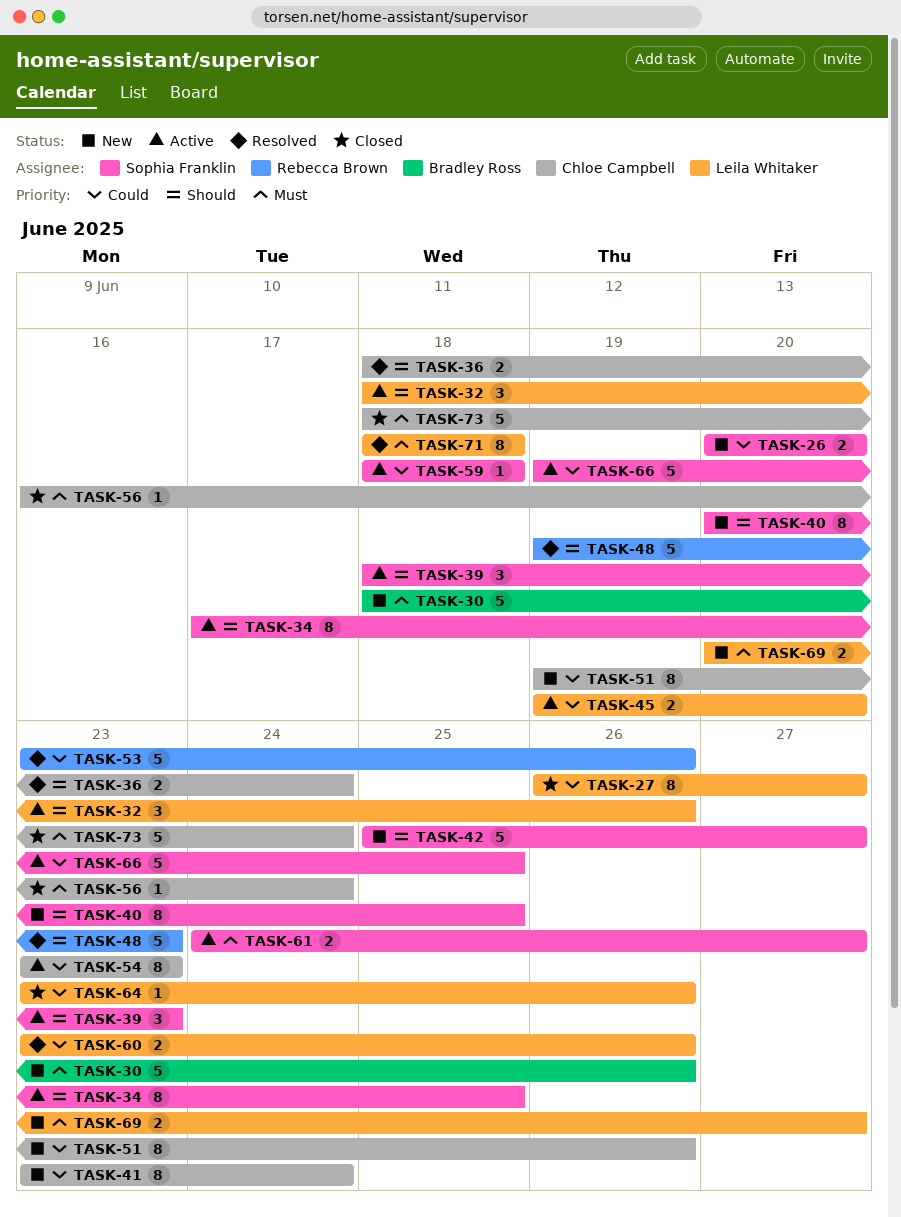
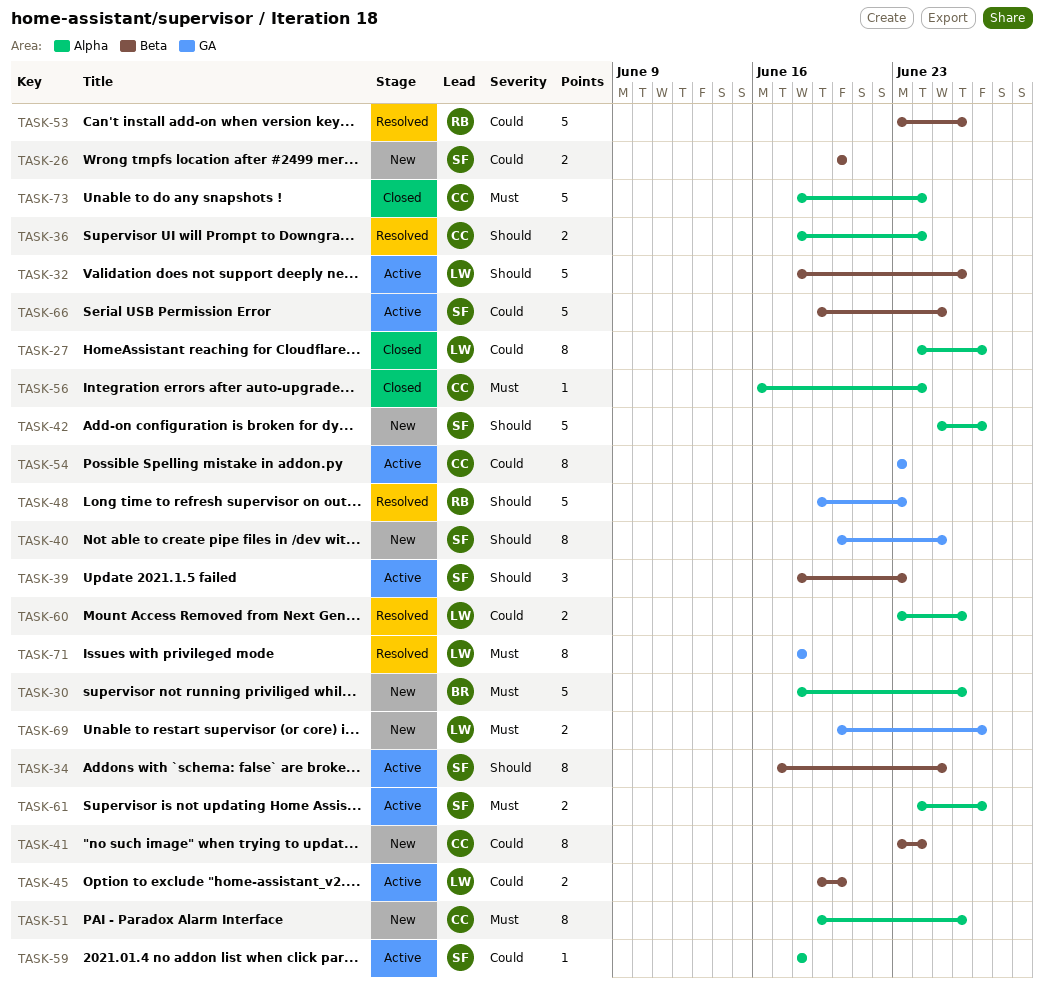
TASK-27, start: Jun 26 -> Jun 24
TASK-32, estimate: 3 -> 5
TASK-51, priority: Could -> Must
TASK-64: present -> none

